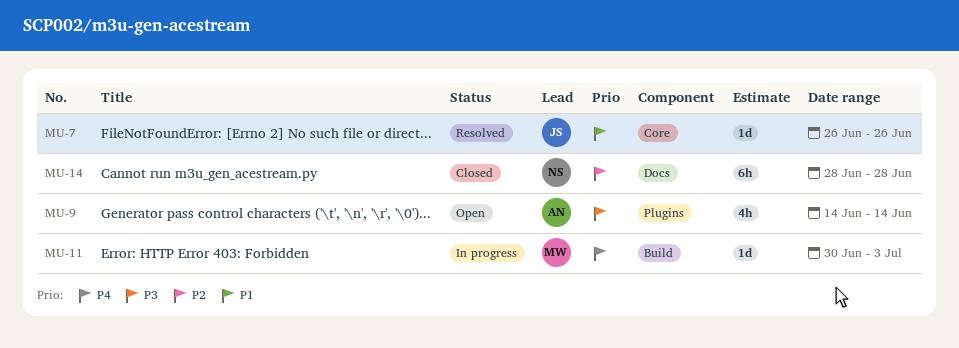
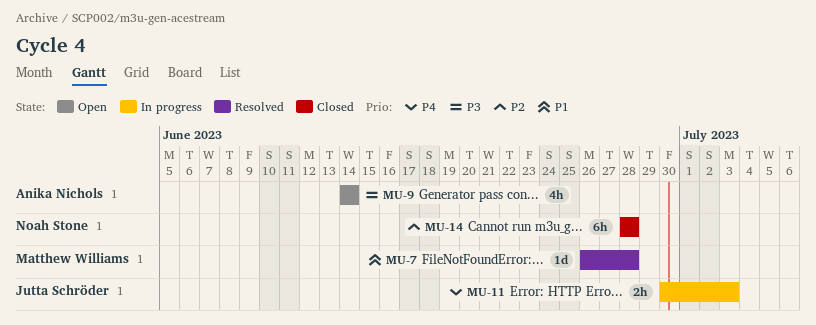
MU-7, owner: Jutta Schröder -> Matthew Williams
MU-7, due: Jun 26 -> Jun 28
MU-11, owner: Matthew Williams -> Jutta Schröder
MU-11, estimate: 1d -> 2h

